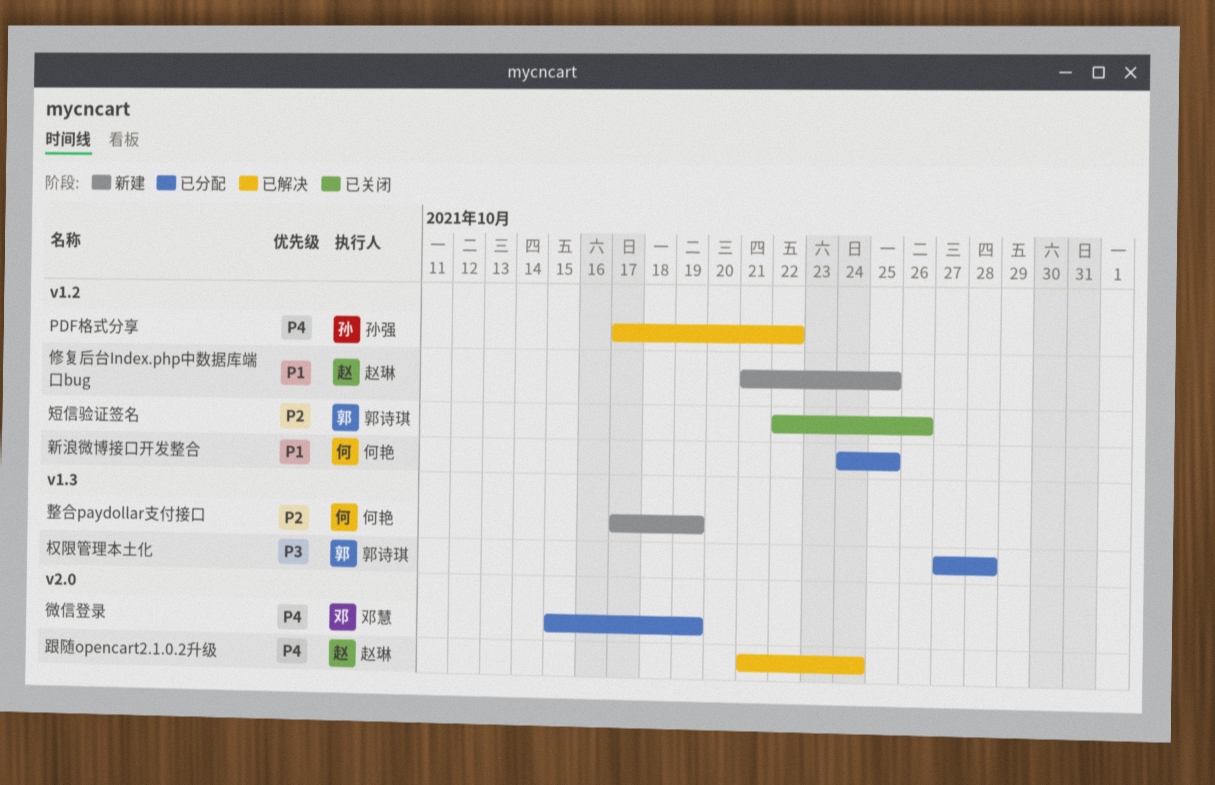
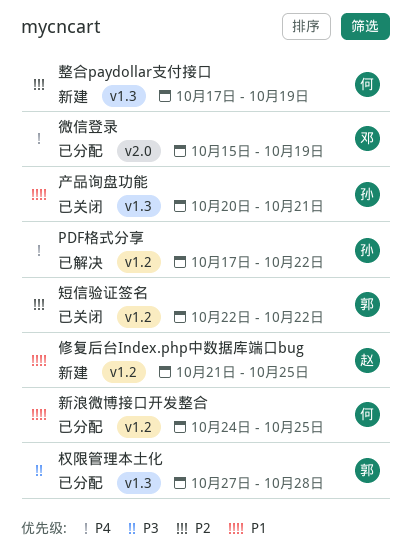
产品询盘功能: none -> present
短信验证签名, due: Oct 26 -> Oct 22
跟随opencart2.1.0.2升级: present -> none

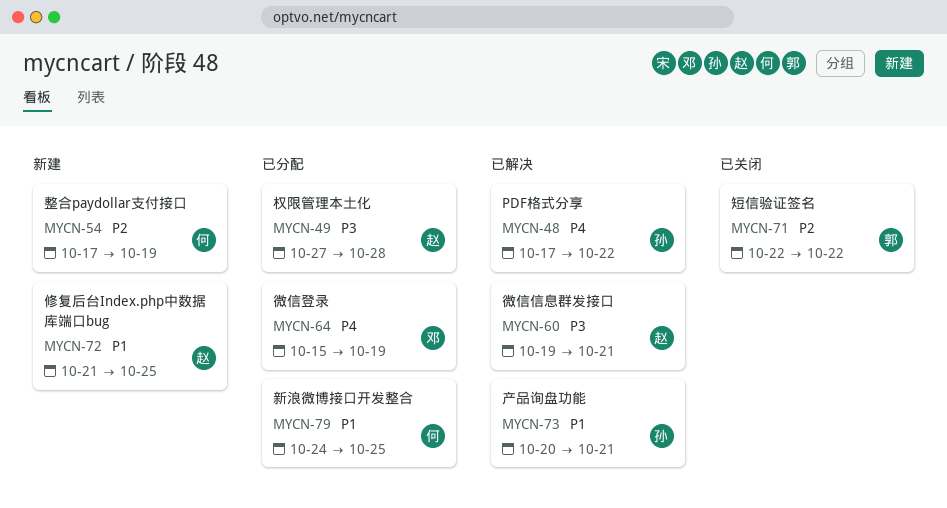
产品询盘功能, status: 已关闭 -> 已解决
微信信息群发接口: none -> present
权限管理本土化, owner: 郭 -> 赵

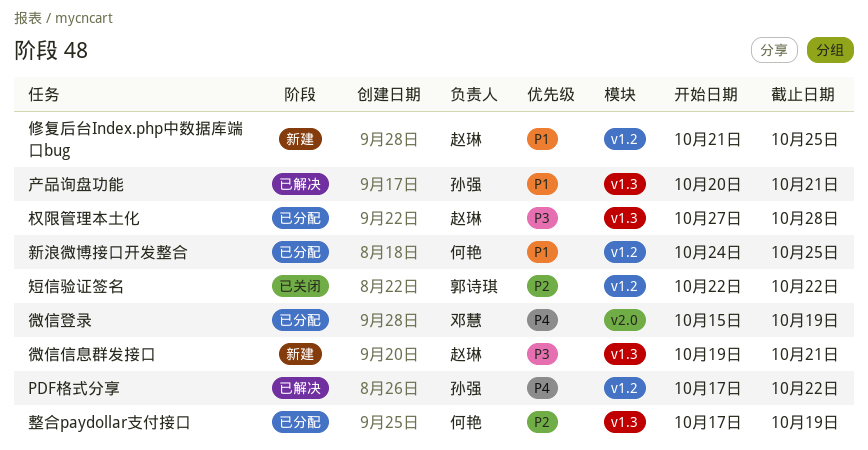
微信信息群发接口, status: 已解决 -> 新建
整合paydollar支付接口, status: 新建 -> 已分配

